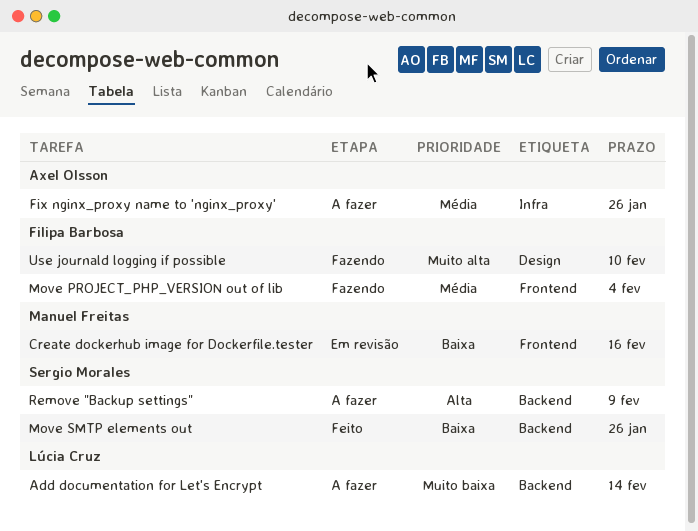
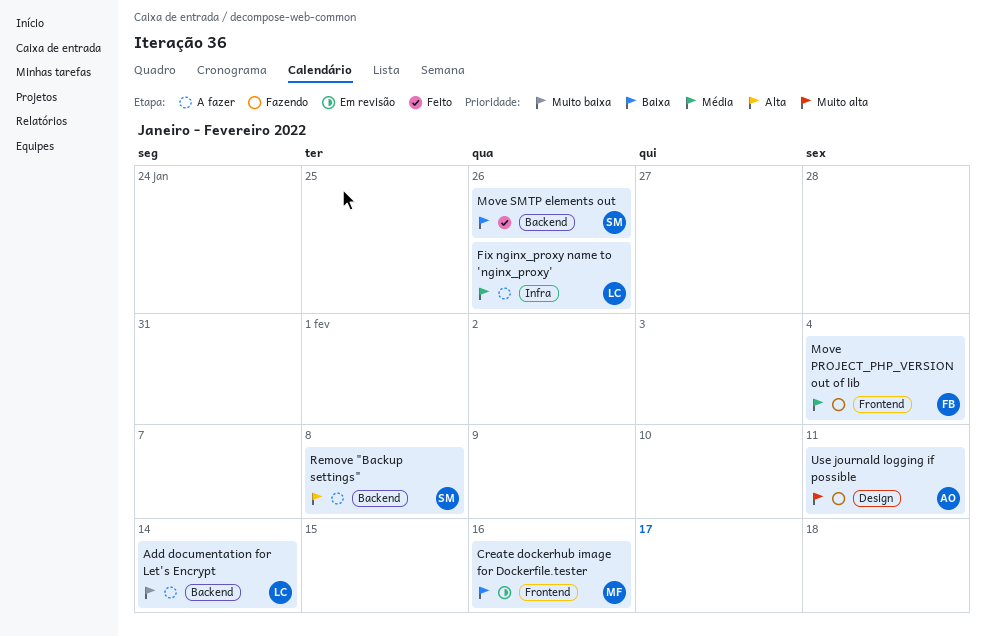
Fix nginx_proxy name to 'nginx_proxy', owner: Axel Olsson -> Lúcia Cruz
Remove "Backup settings", due: Feb 9 -> Feb 8
Use journald logging if possible, owner: Filipa Barbosa -> Axel Olsson
Use journald logging if possible, due: Feb 10 -> Feb 11

